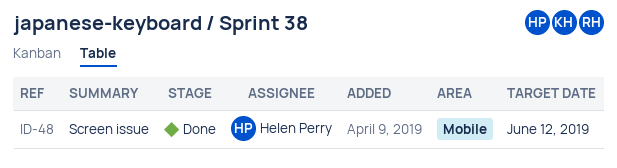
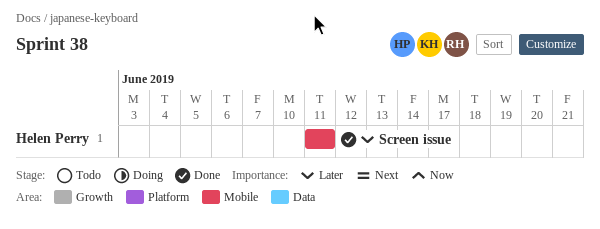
Screen issue, due: Jun 12 -> Jun 11

